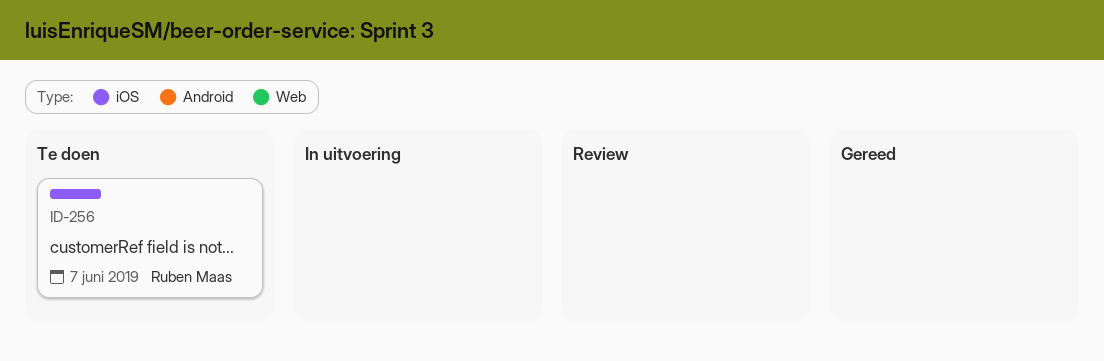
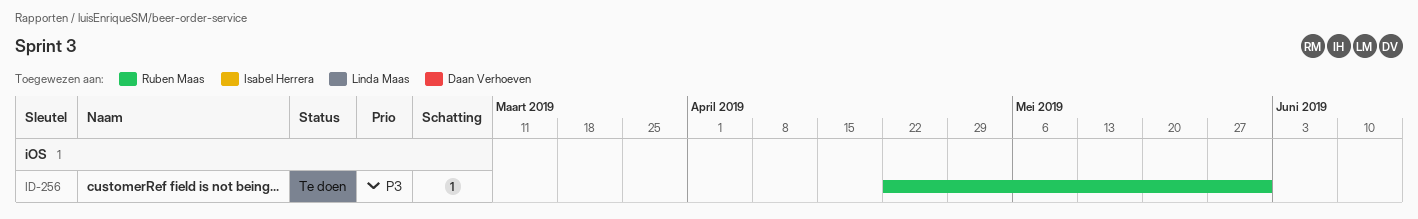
ID-256, due: Jun 7 -> May 31

